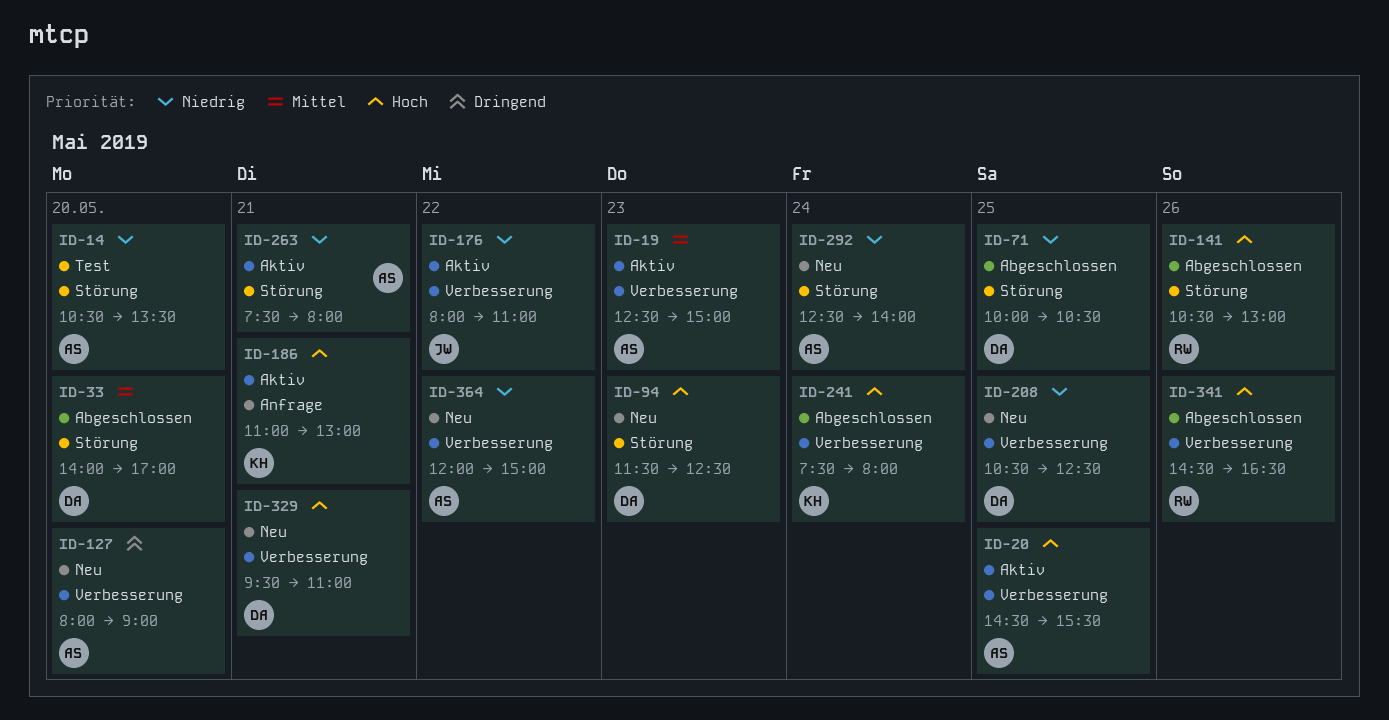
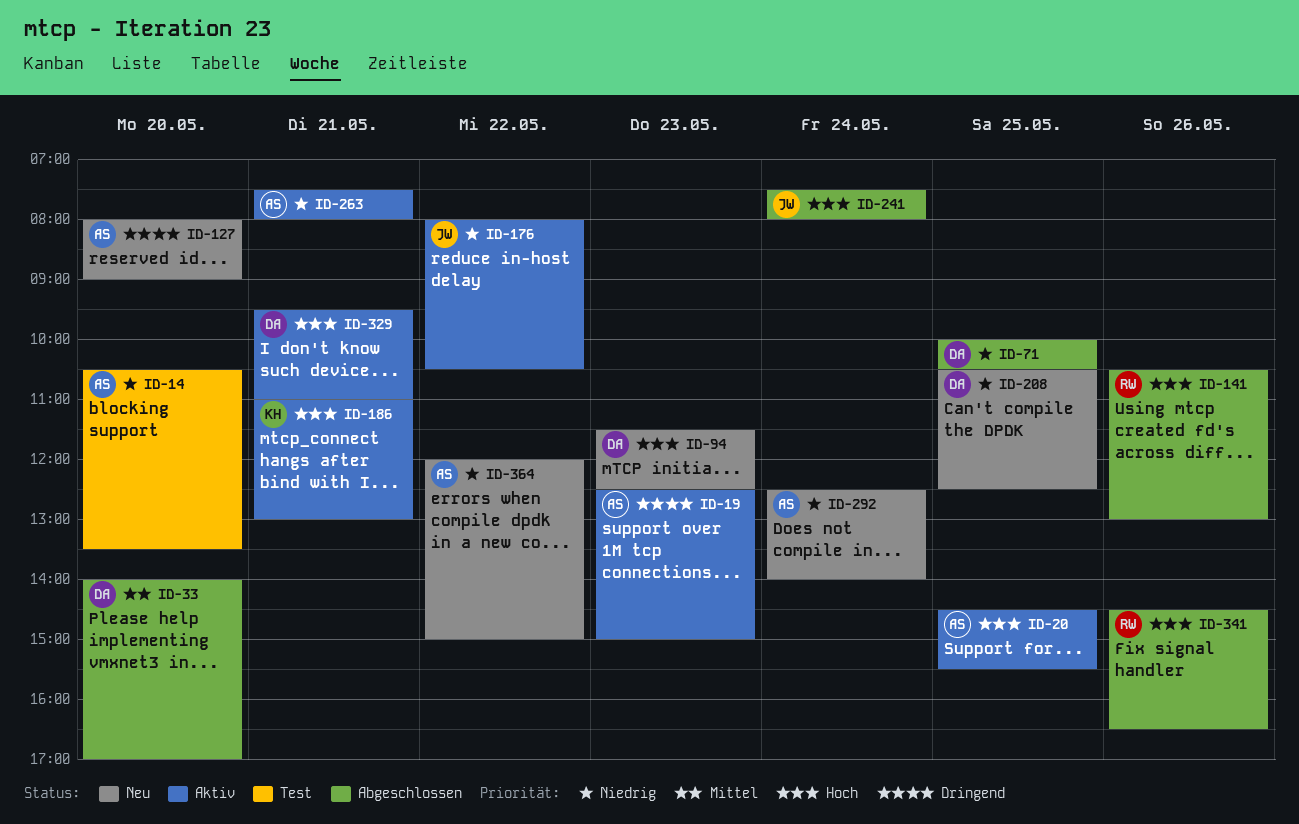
ID-19, priority: Mittel -> Dringend
ID-176, ends: 11:00 -> 10:30
ID-241, owner: KH -> JW
ID-329, status: Neu -> Aktiv

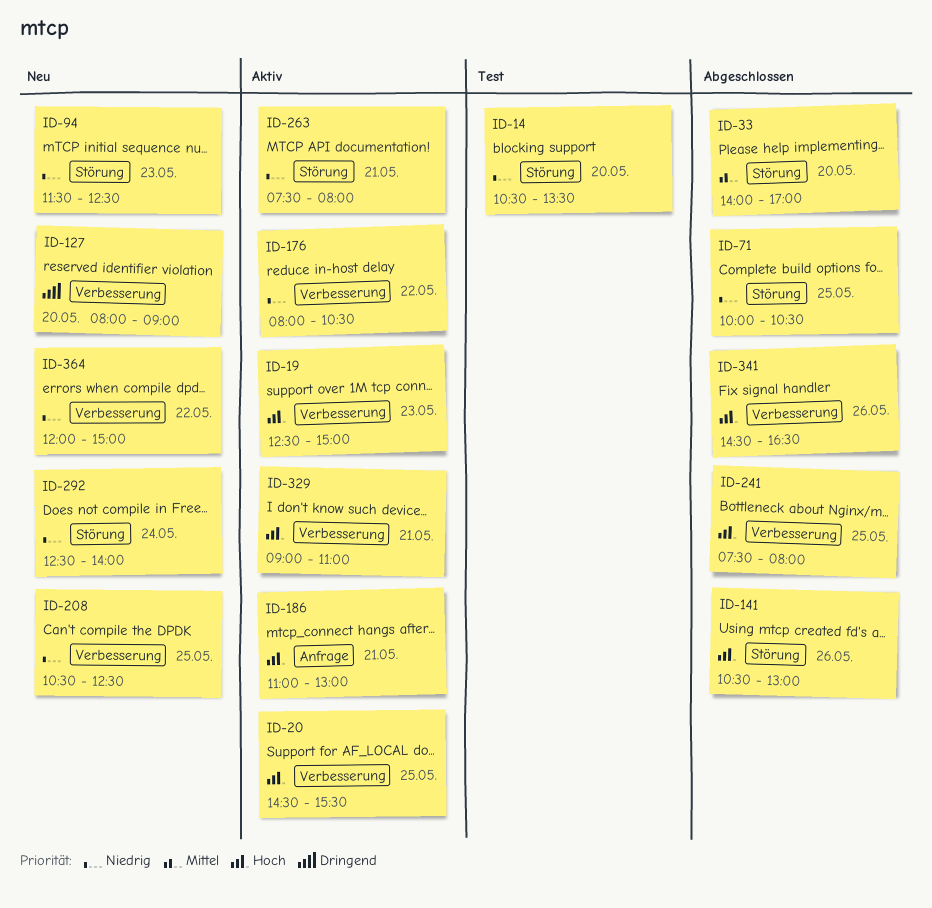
ID-19, priority: Dringend -> Hoch
ID-94, priority: Hoch -> Niedrig
ID-241, day: May 24 -> May 25
ID-329, begins: 09:30 -> 09:00

